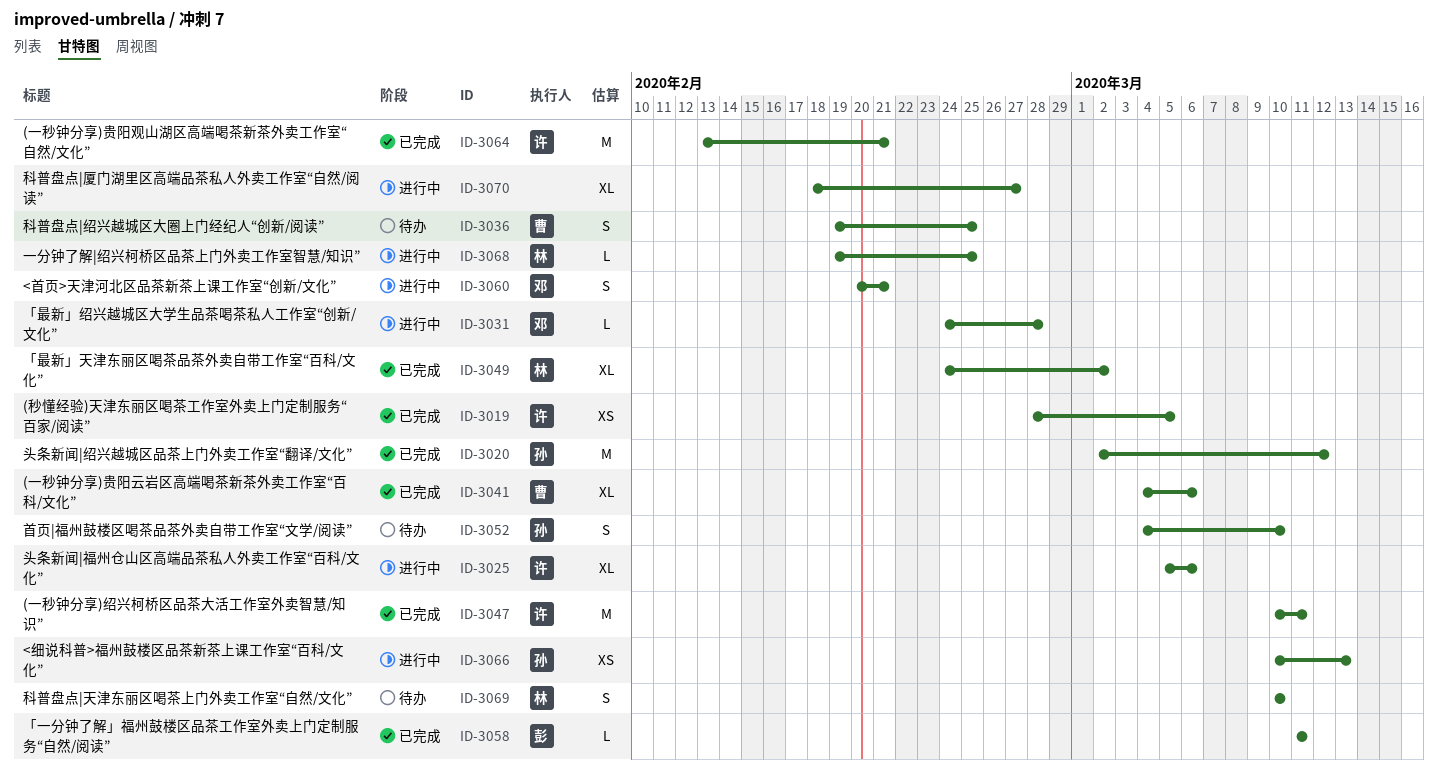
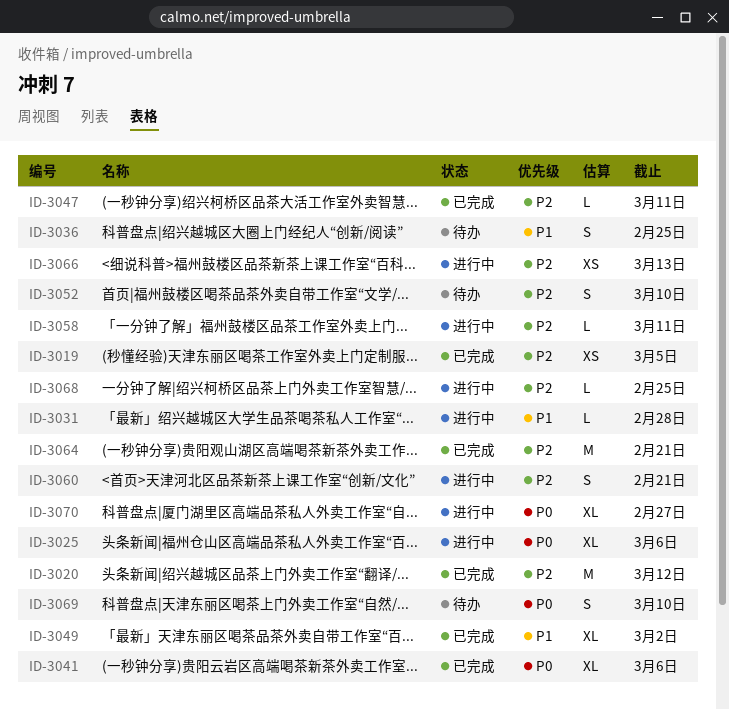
ID-3047, estimate: M -> L
ID-3058, status: 已完成 -> 进行中

